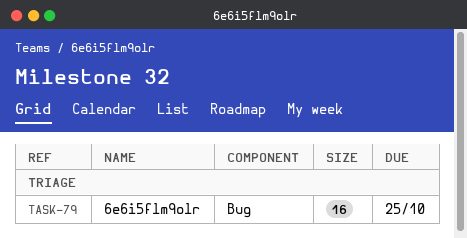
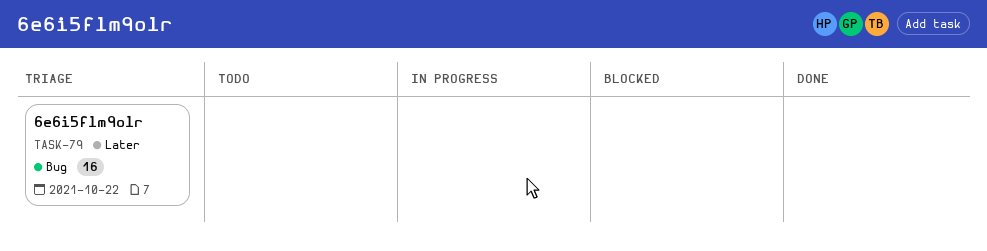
TASK-79, due: Oct 25 -> Oct 22

